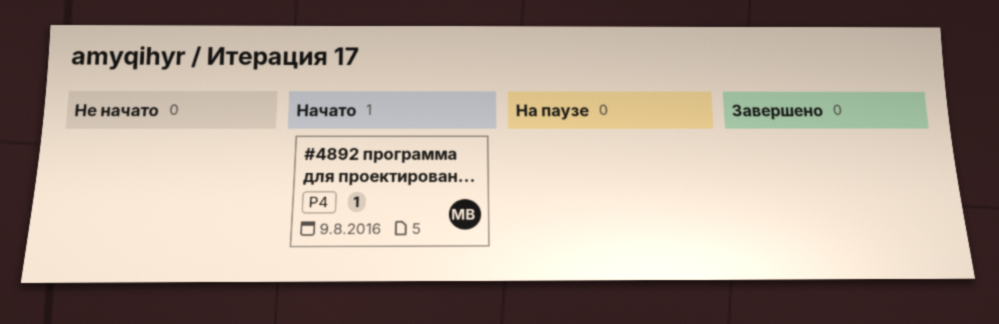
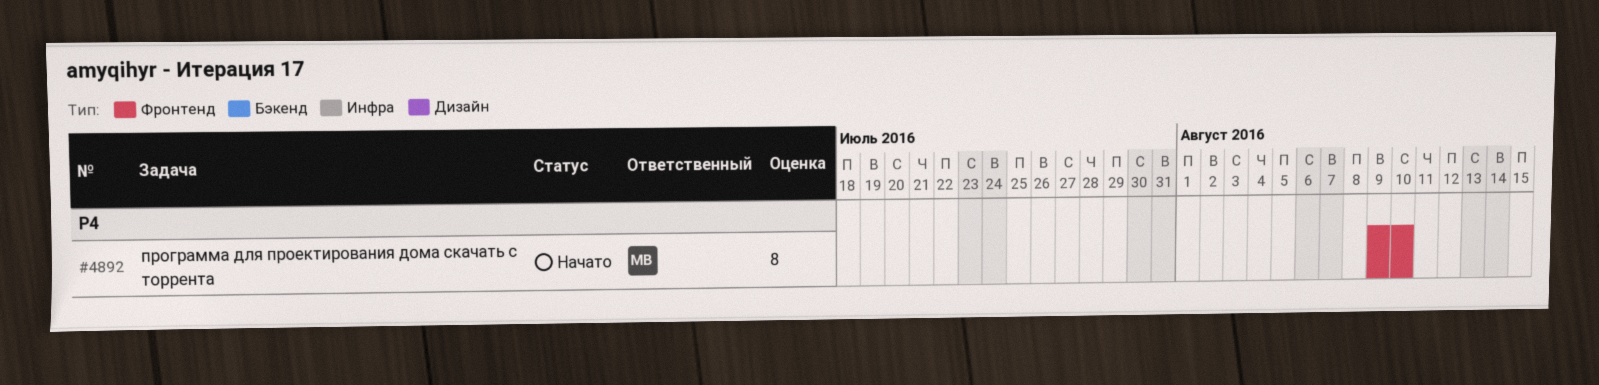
#4892, estimate: 1 -> 8
#4892, due: Aug 9 -> Aug 10

